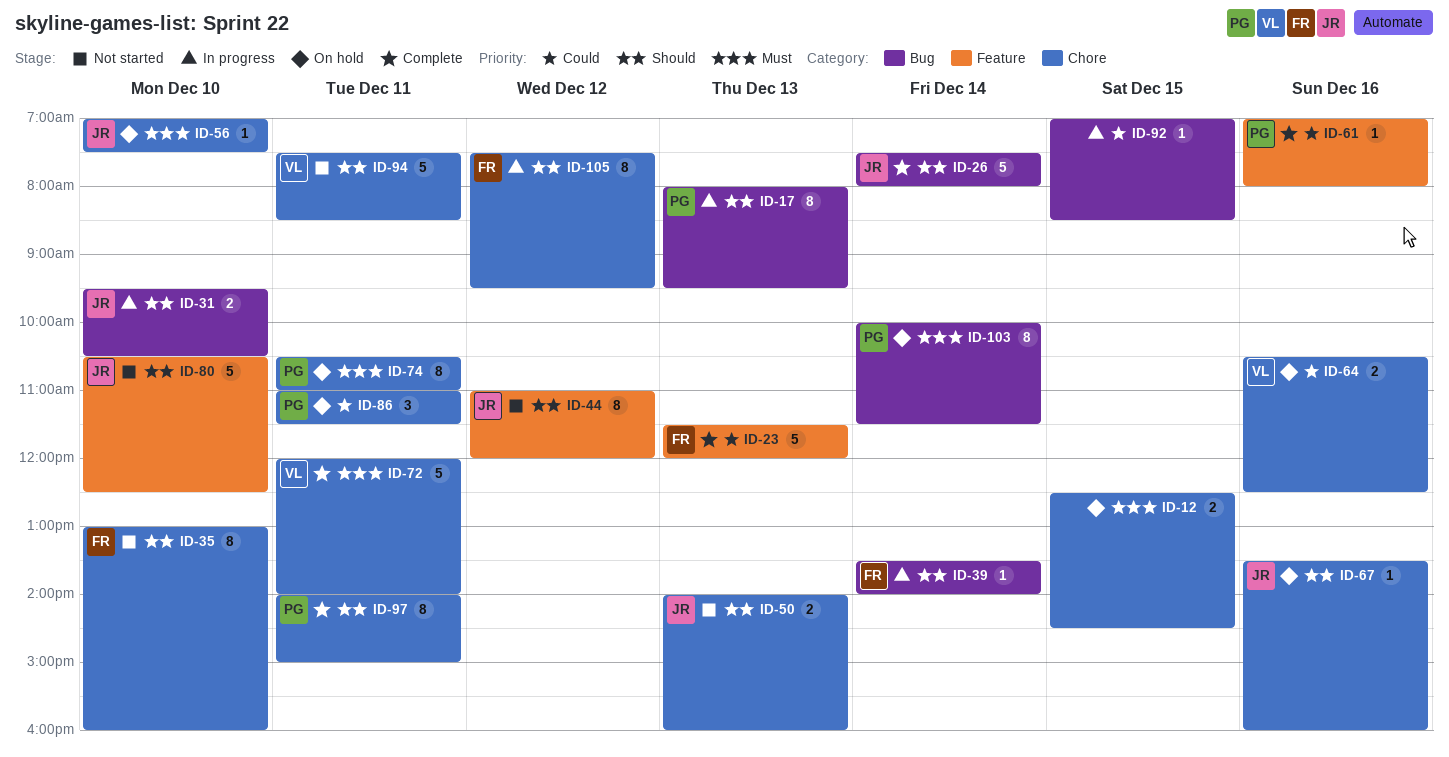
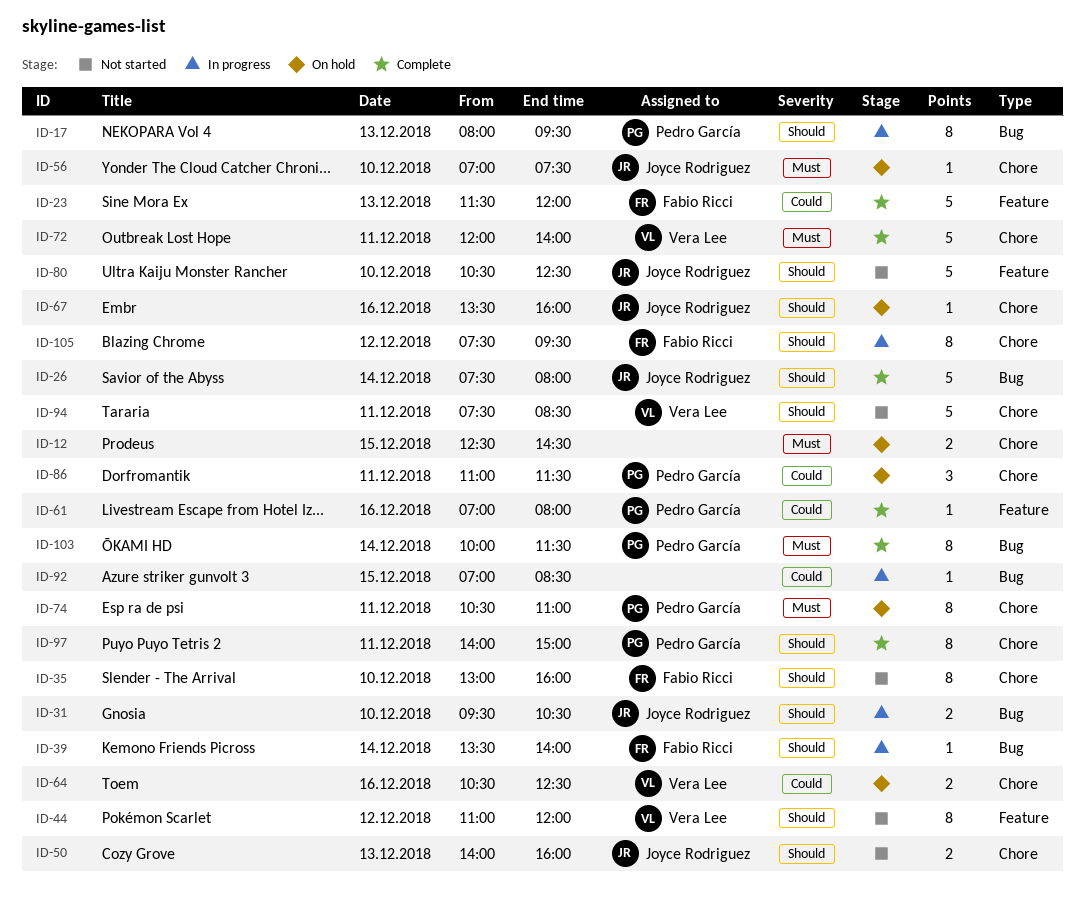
ID-44, owner: Joyce Rodriguez -> Vera Lee
ID-103, status: On hold -> Complete

